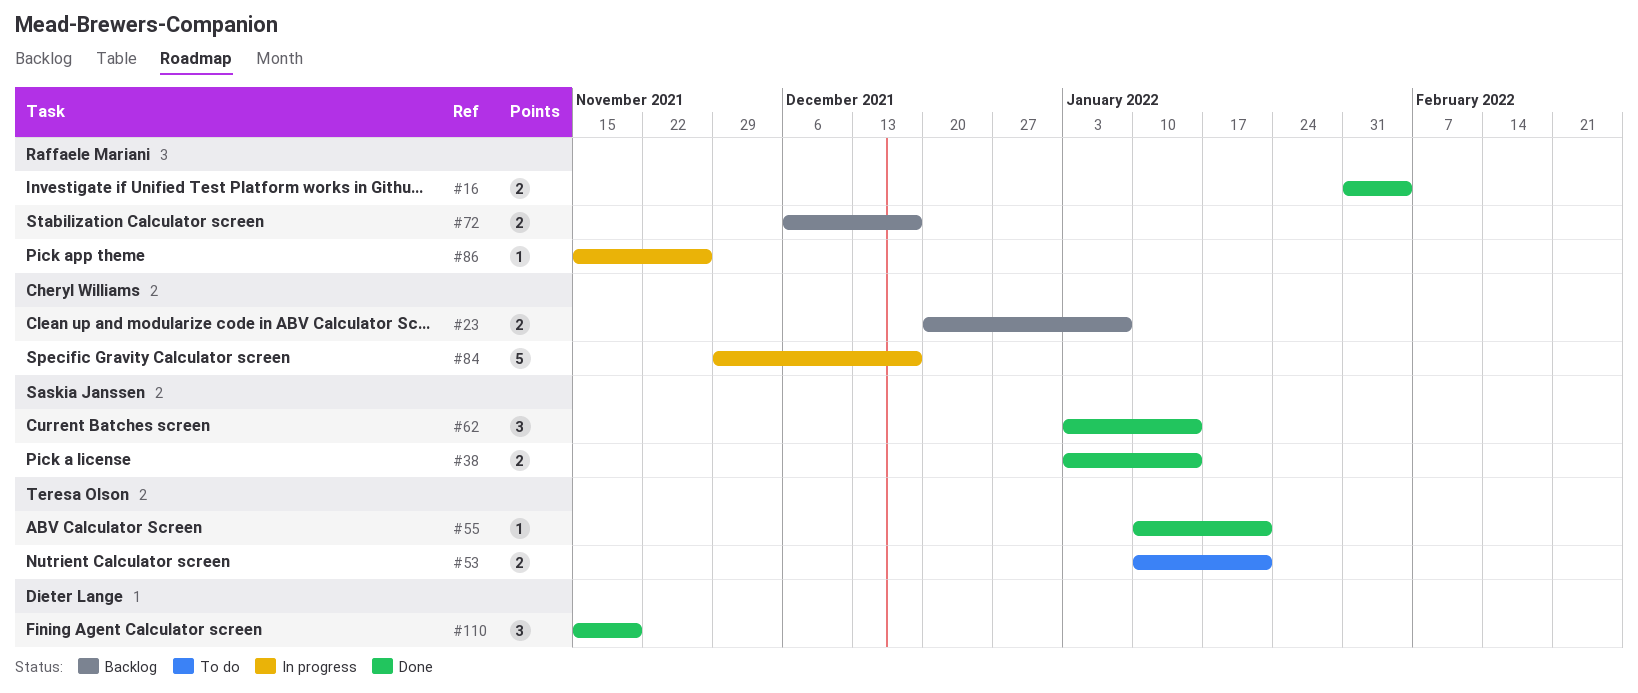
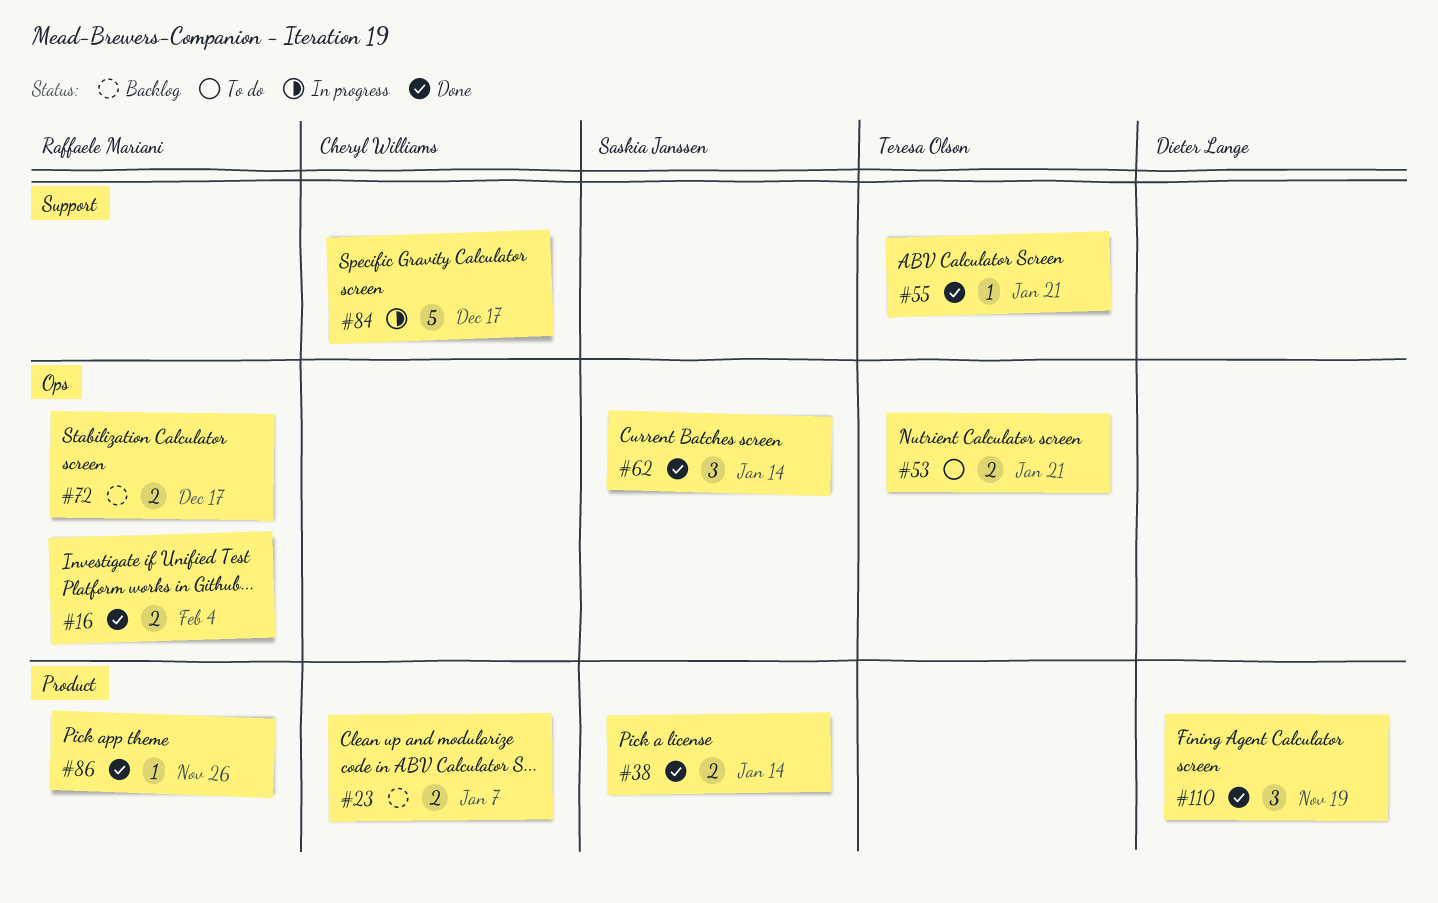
#86, status: In progress -> Done

